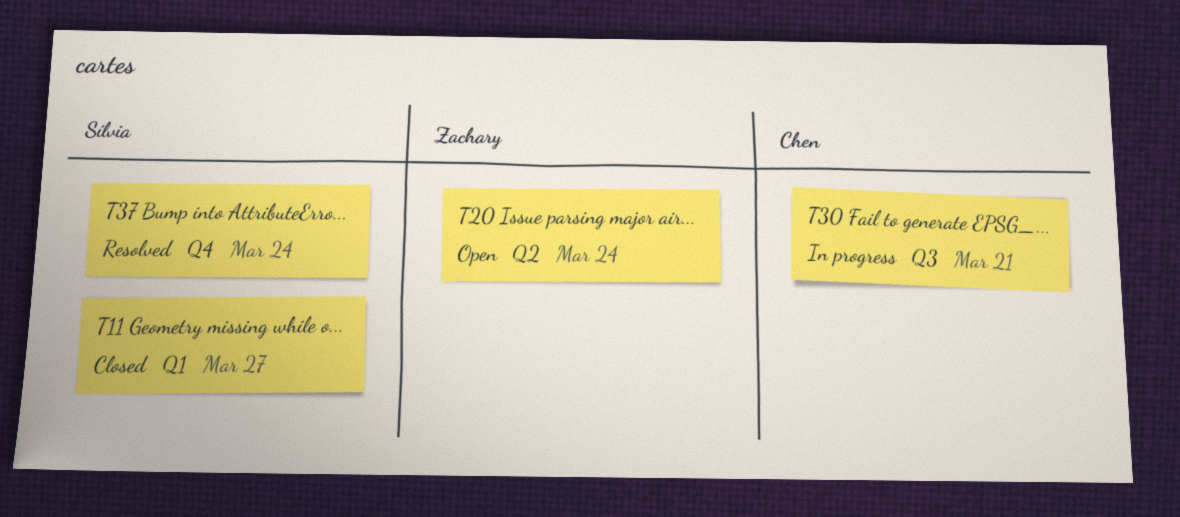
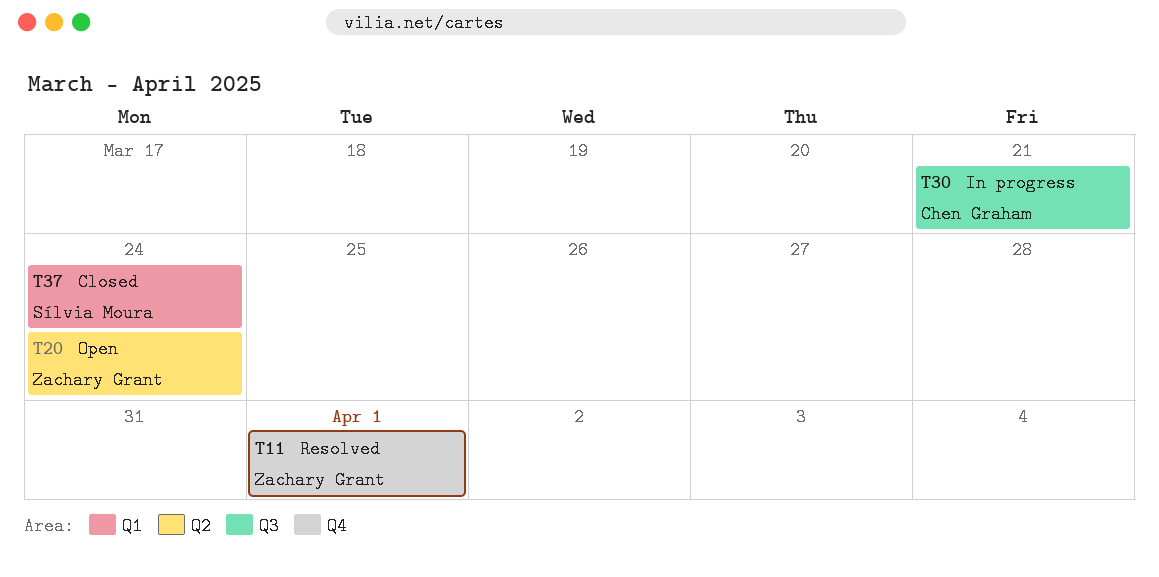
T11, status: Closed -> Resolved
T11, owner: Sílvia Moura -> Zachary Grant
T11, label: Q1 -> Q4
T11, due: Mar 27 -> Apr 1
T37, status: Resolved -> Closed
T37, label: Q4 -> Q1

